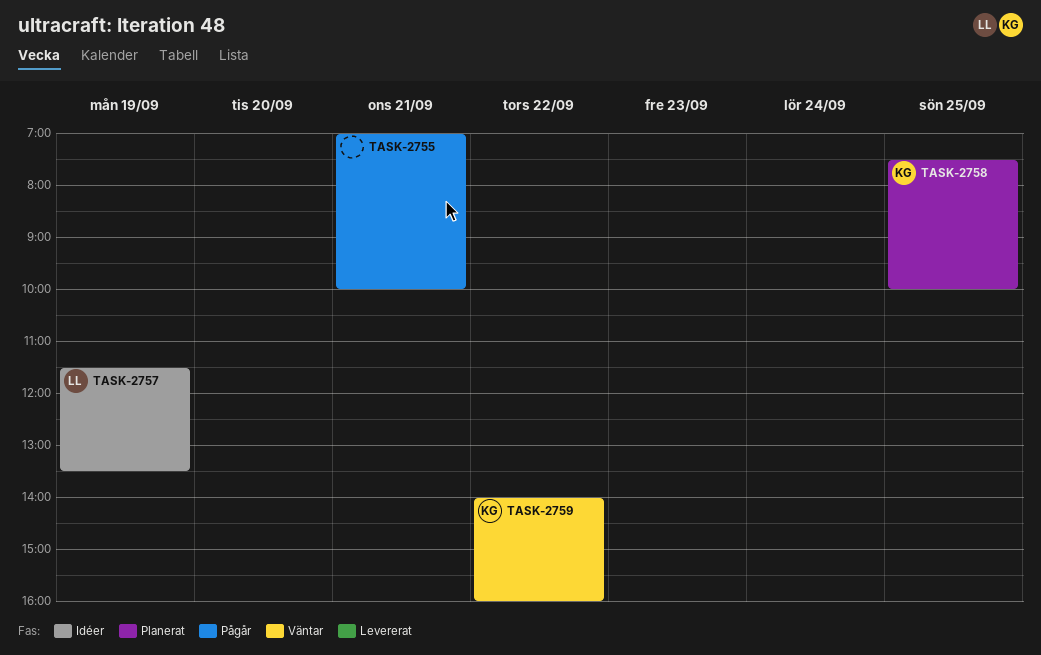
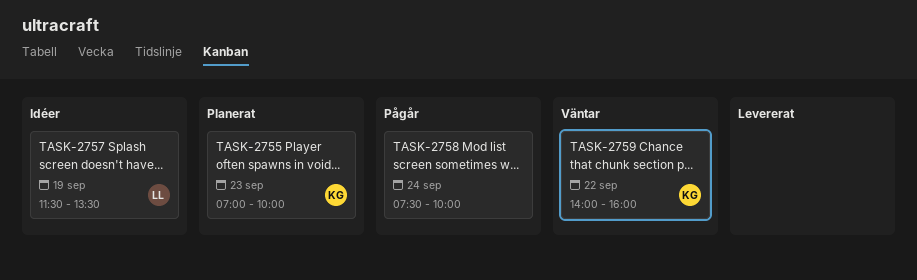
TASK-2755, status: Pågår -> Planerat
TASK-2755, owner: none -> KG
TASK-2755, day: Sep 21 -> Sep 23
TASK-2758, status: Planerat -> Pågår
TASK-2758, owner: KG -> none
TASK-2758, day: Sep 25 -> Sep 24

